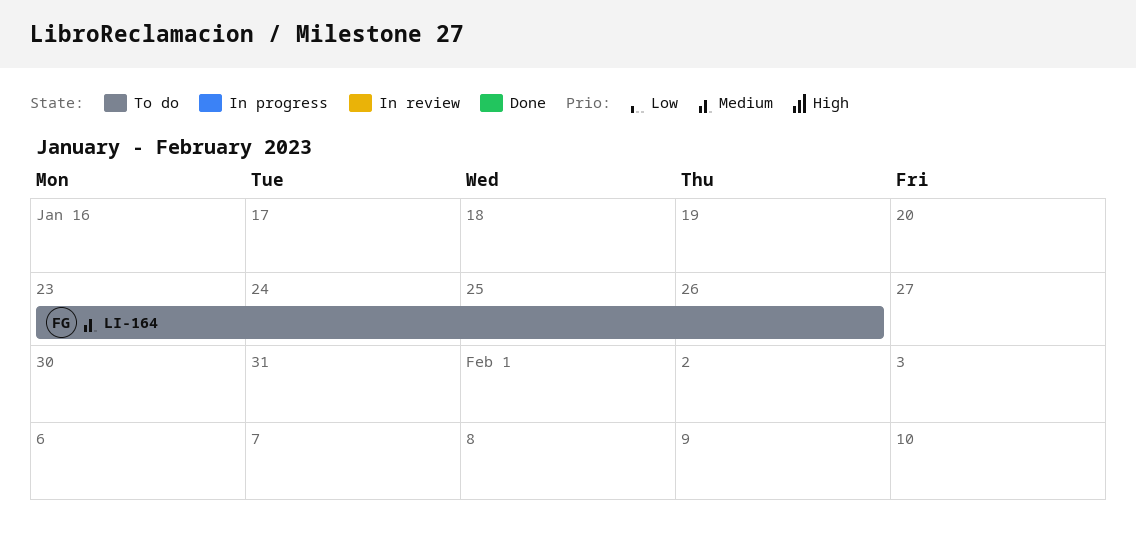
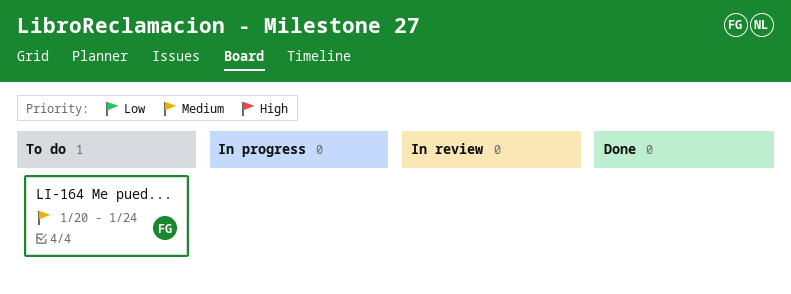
LI-164, start: Jan 23 -> Jan 20
LI-164, due: Jan 26 -> Jan 24

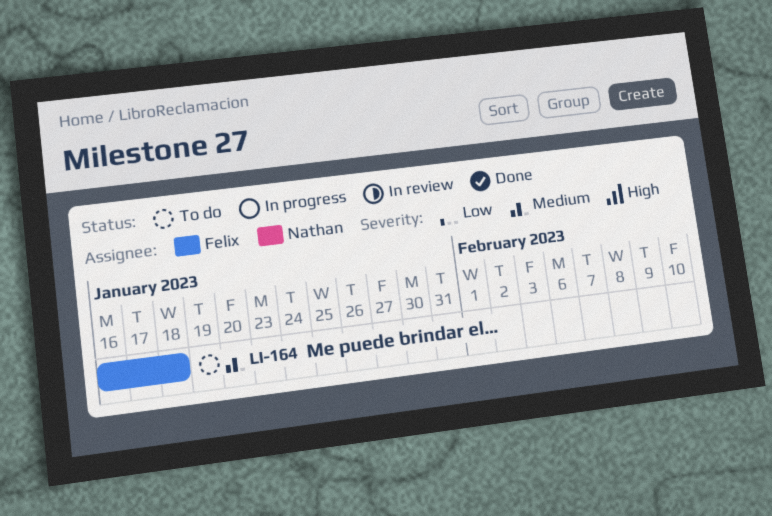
LI-164, start: Jan 20 -> Jan 16
LI-164, due: Jan 24 -> Jan 18

